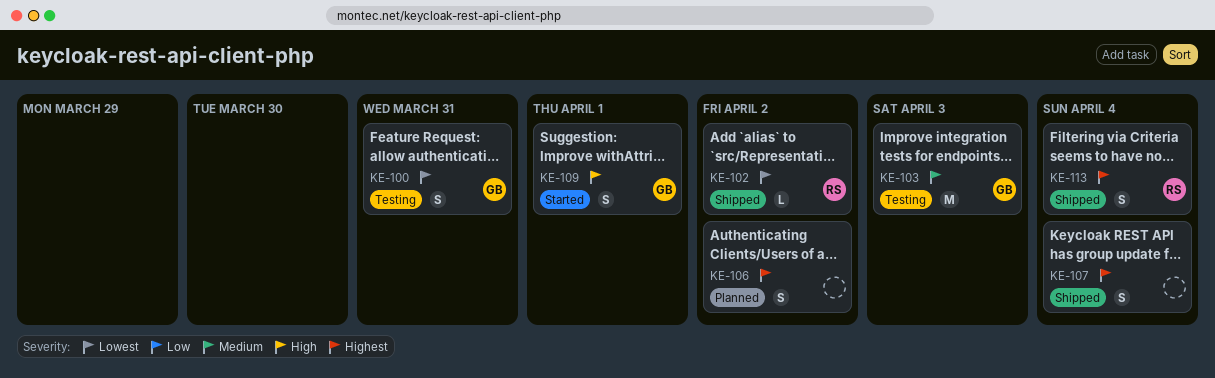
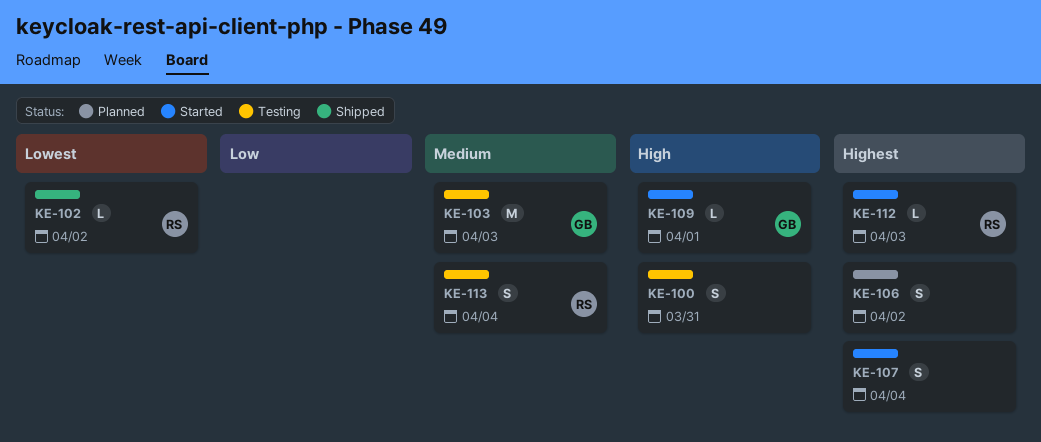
KE-100, owner: GB -> none
KE-100, priority: Lowest -> High
KE-107, status: Shipped -> Started
KE-109, estimate: S -> L
KE-112: none -> present
KE-113, status: Shipped -> Testing
KE-113, priority: Highest -> Medium

